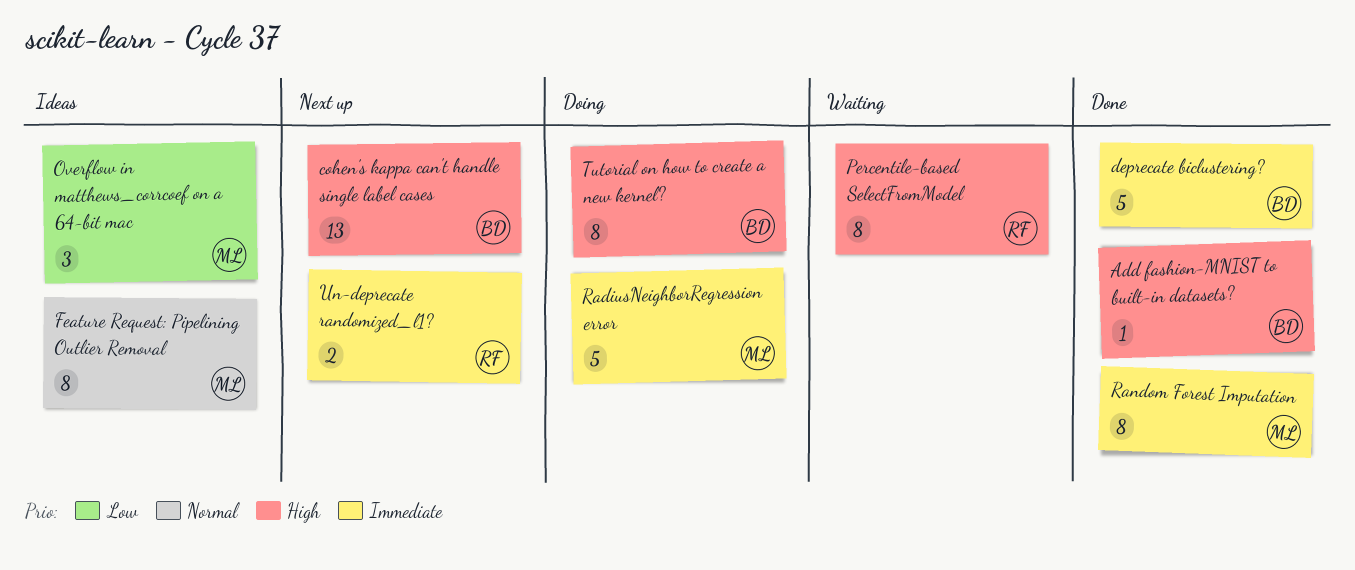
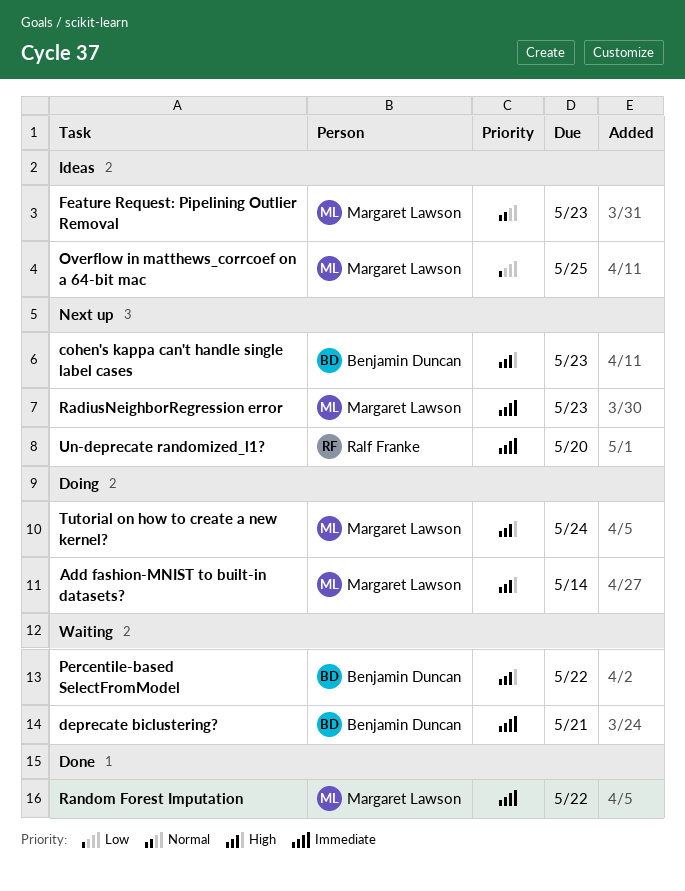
Add fashion-MNIST to built-in datasets?, status: Done -> Doing
Add fashion-MNIST to built-in datasets?, owner: Benjamin Duncan -> Margaret Lawson
deprecate biclustering?, status: Done -> Waiting
Percentile-based SelectFromModel, owner: Ralf Franke -> Benjamin Duncan
RadiusNeighborRegression error, status: Doing -> Next up
Tutorial on how to create a new kernel?, owner: Benjamin Duncan -> Margaret Lawson

